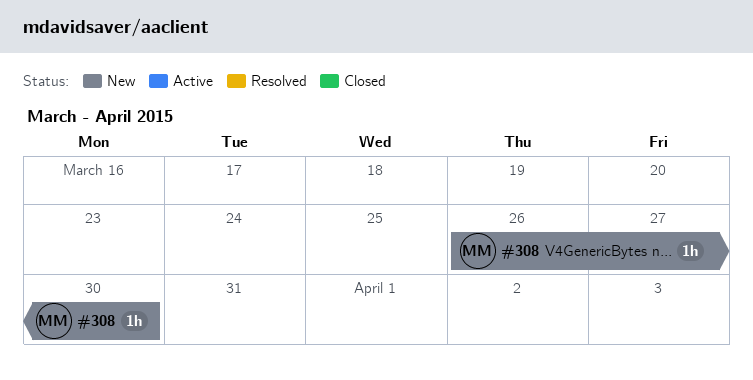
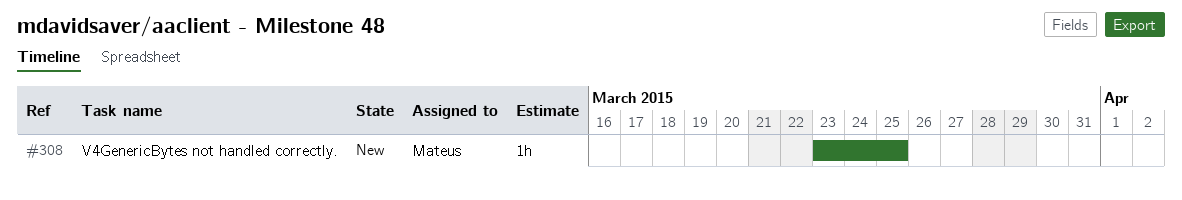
#308, start: Mar 26 -> Mar 23
#308, due: Mar 30 -> Mar 25

